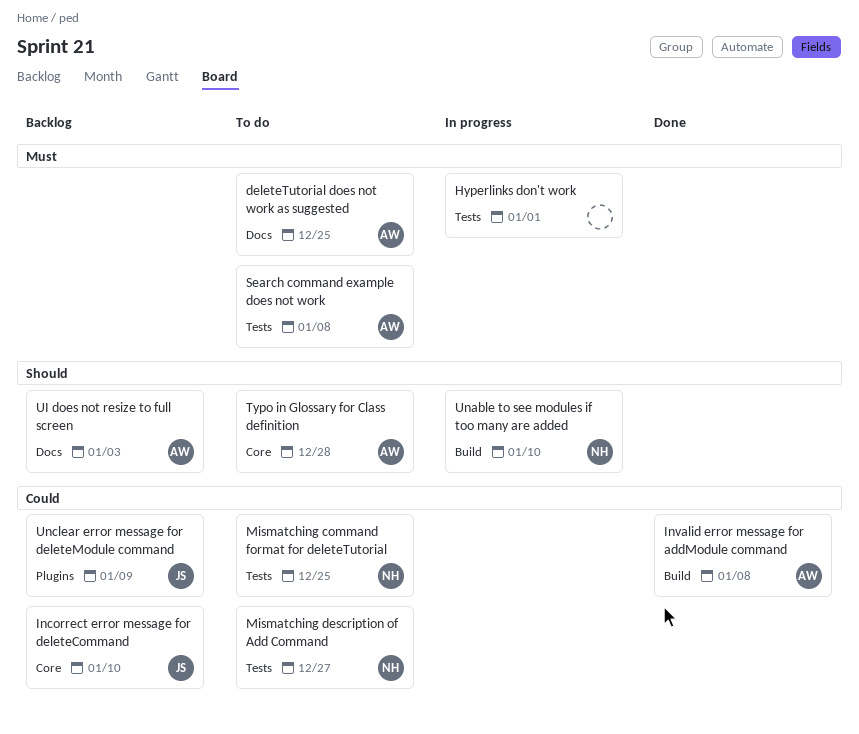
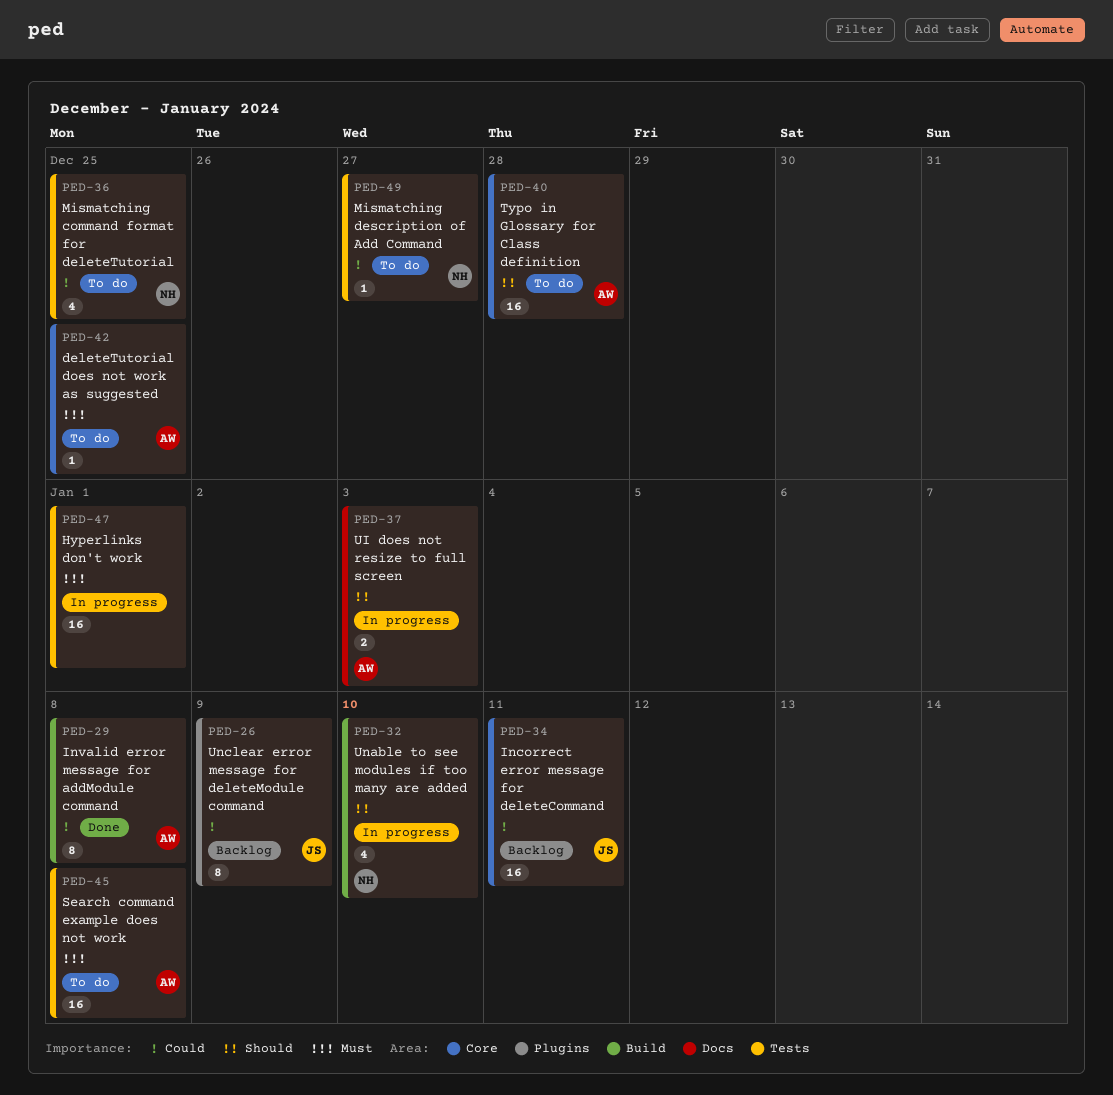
deleteTutorial does not work as suggested, label: Docs -> Core
Incorrect error message for deleteCommand, due: Jan 10 -> Jan 11
UI does not resize to full screen, status: Backlog -> In progress

